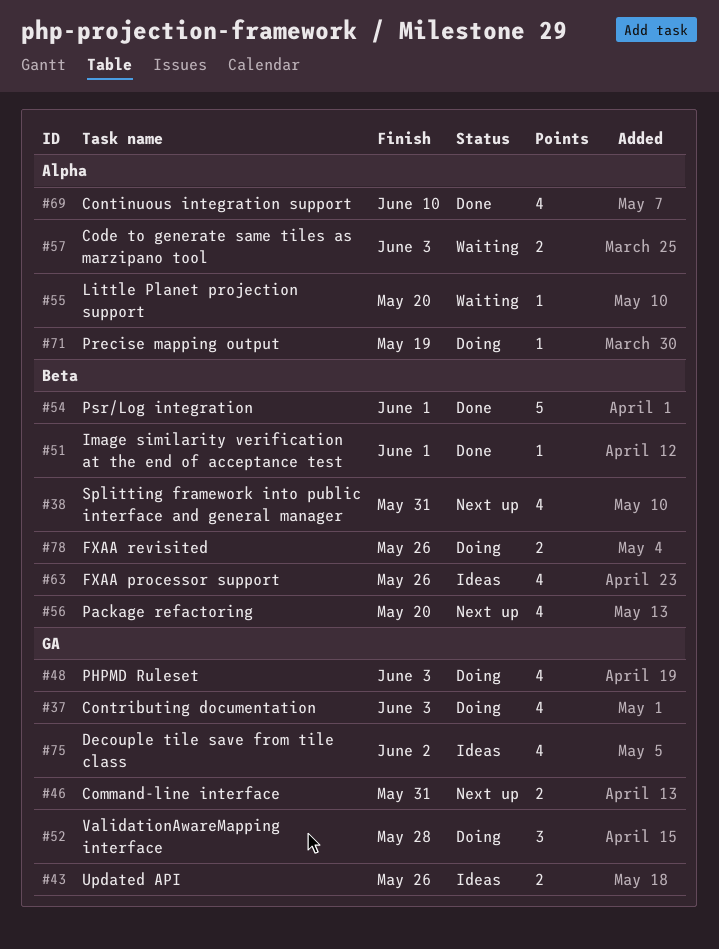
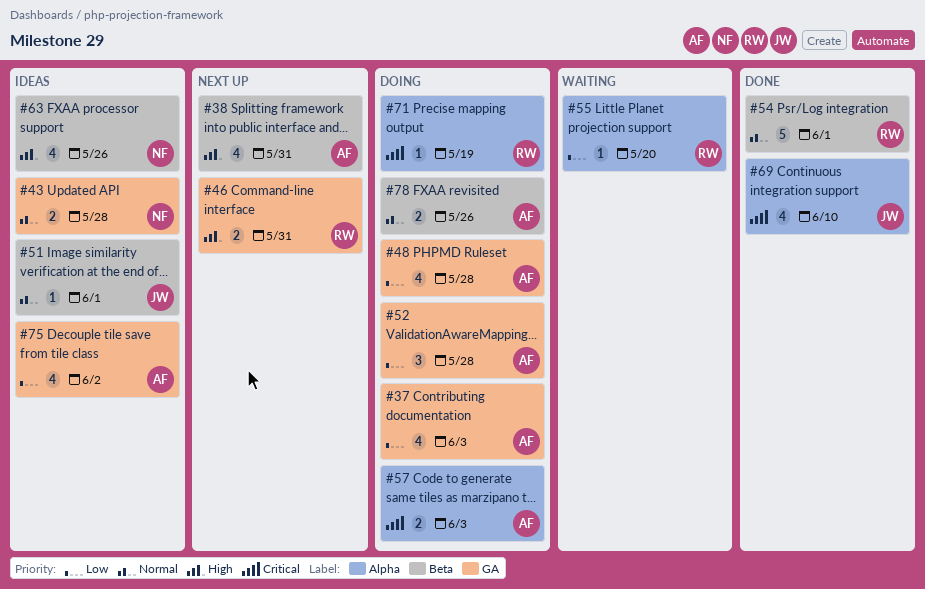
#43, due: May 26 -> May 28
#48, due: Jun 3 -> May 28
#51, status: Done -> Ideas
#56: present -> none
#57, status: Waiting -> Doing

